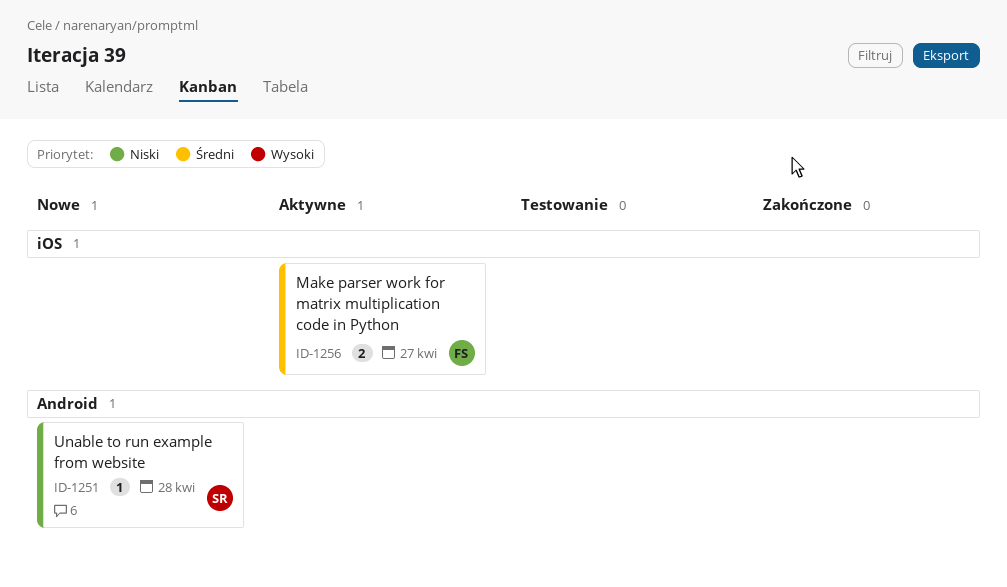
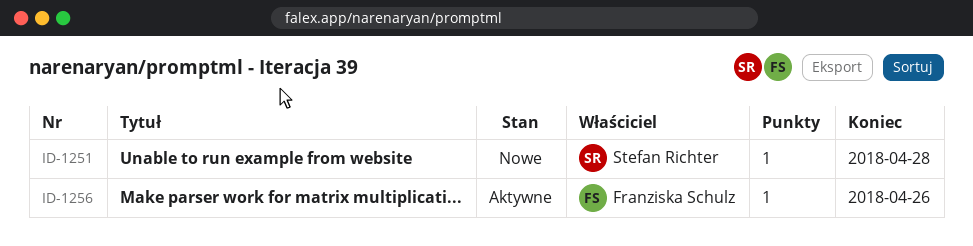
ID-1256, estimate: 2 -> 1
ID-1256, due: Apr 27 -> Apr 26

